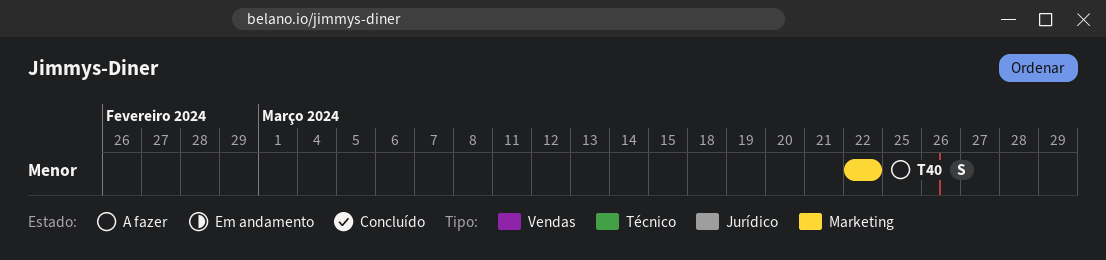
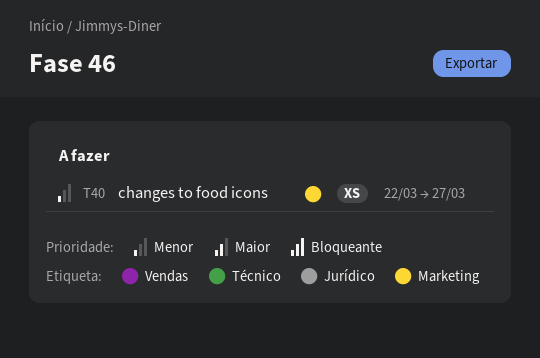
T40, estimate: S -> XS
T40, due: Mar 22 -> Mar 27

